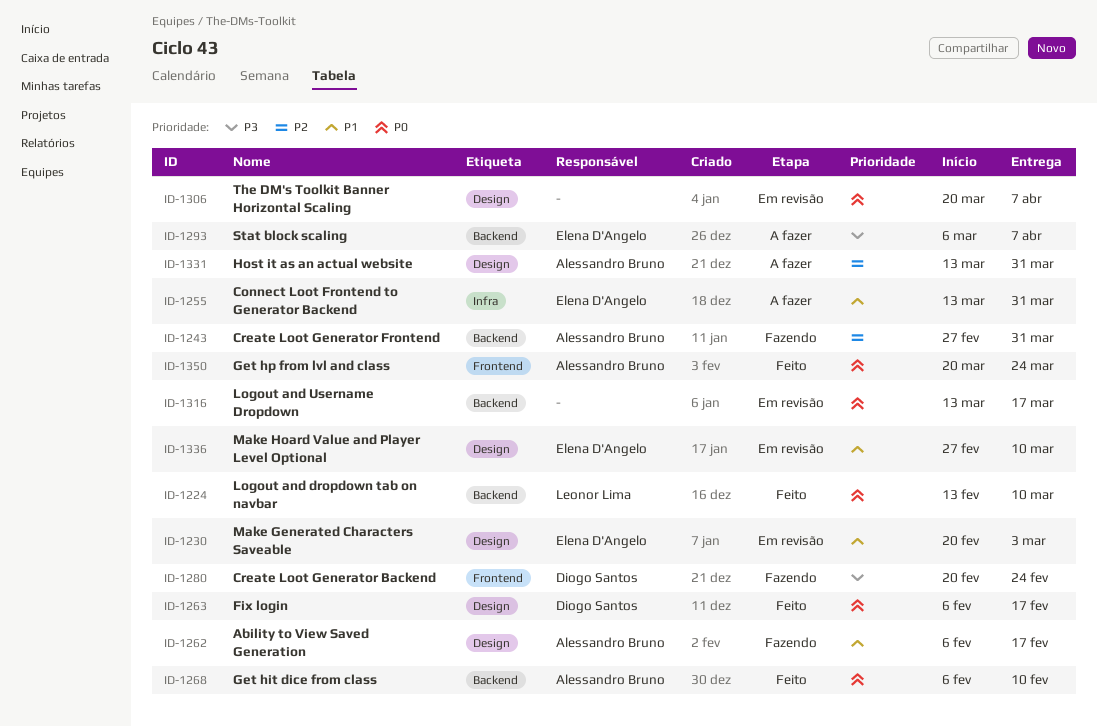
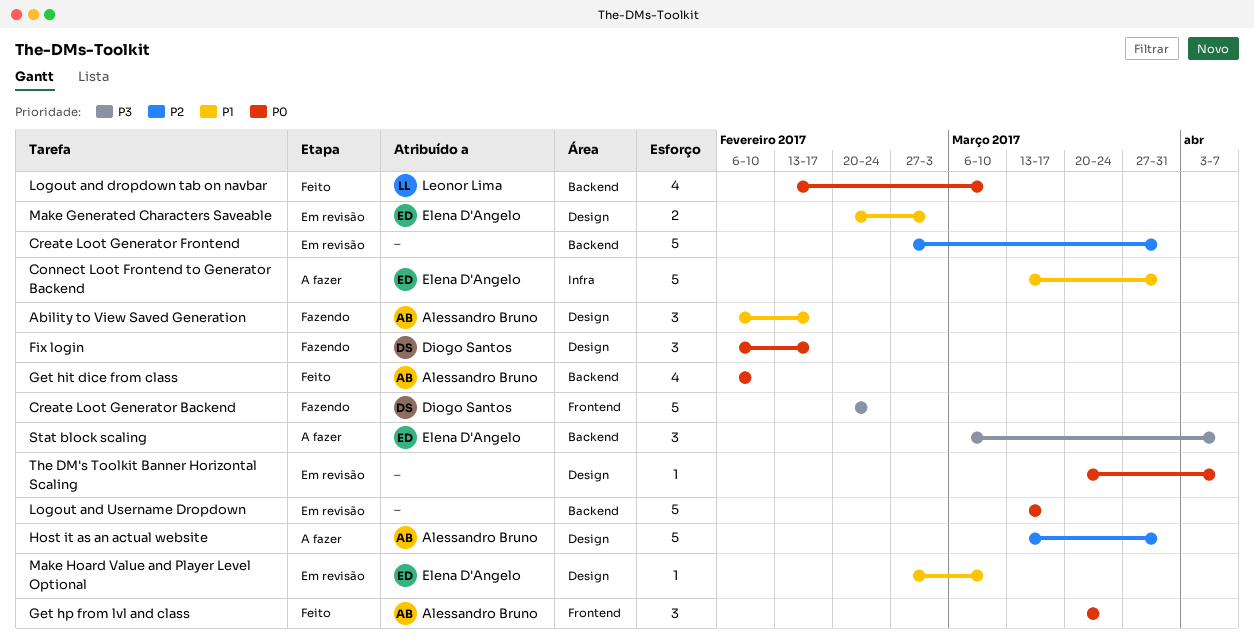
Create Loot Generator Frontend, status: Fazendo -> Em revisão
Create Loot Generator Frontend, owner: Alessandro Bruno -> none
Fix login, status: Feito -> Fazendo

